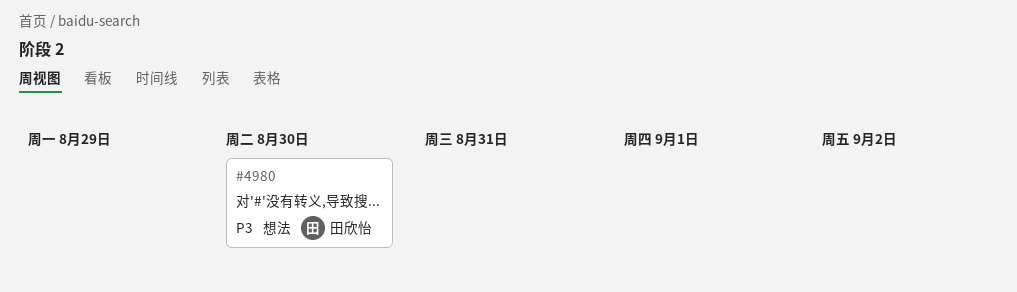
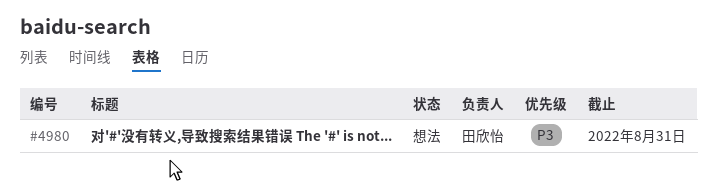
#4980, due: Aug 30 -> Aug 31

